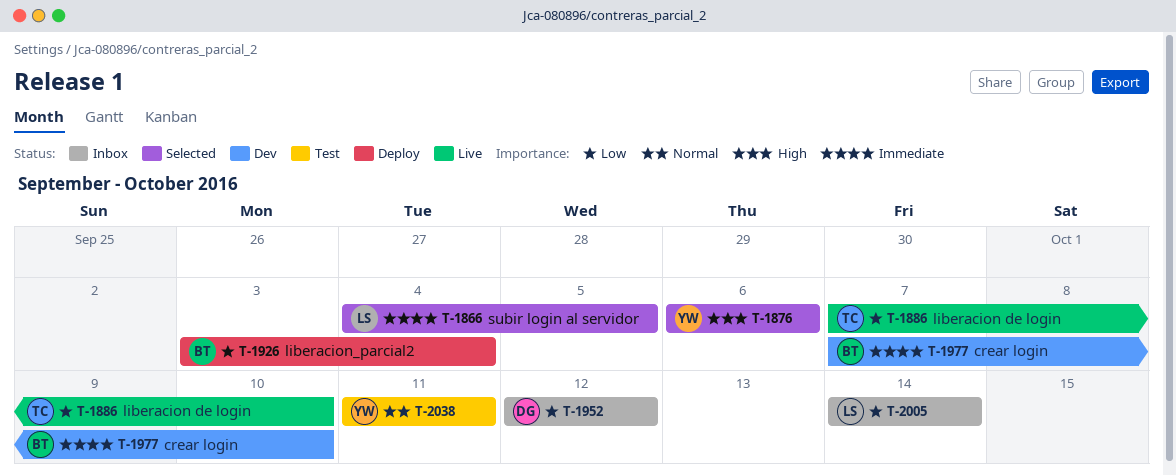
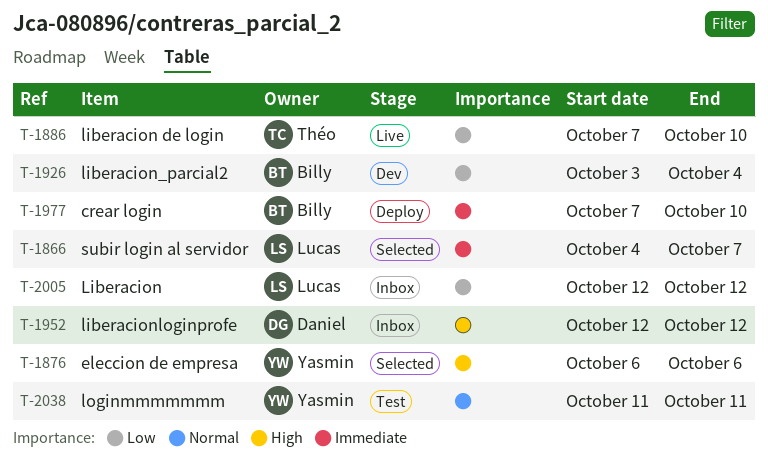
T-1866, due: Oct 5 -> Oct 7
T-1926, status: Deploy -> Dev
T-1952, priority: Low -> High
T-1977, status: Dev -> Deploy
T-2005, start: Oct 14 -> Oct 12
T-2005, due: Oct 14 -> Oct 12

